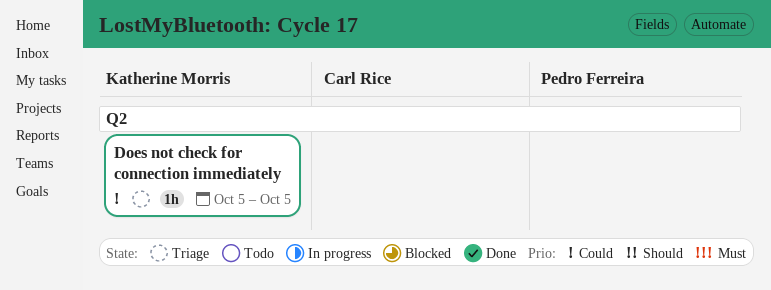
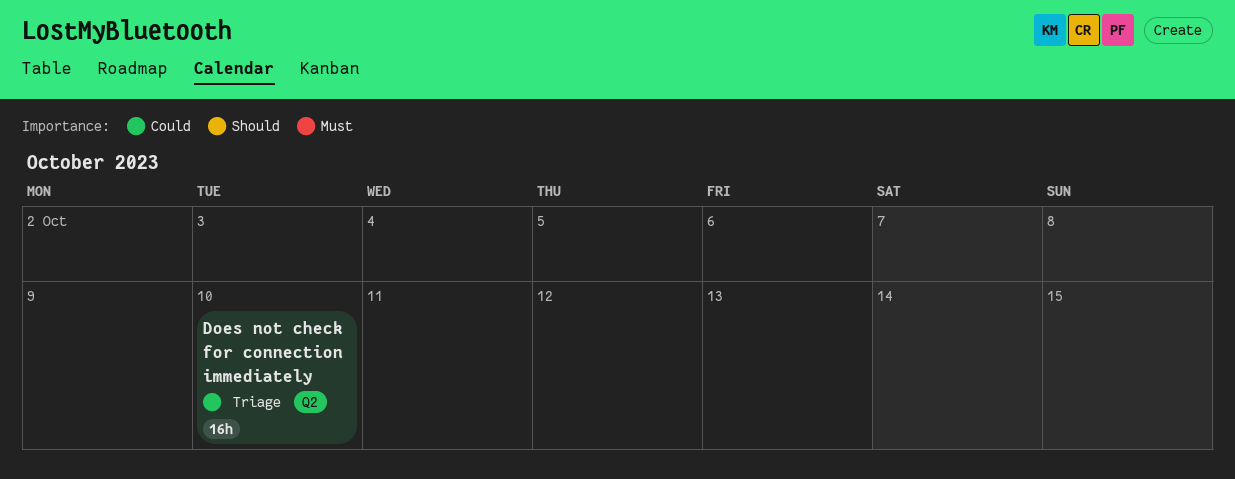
Does not check for connection immediately, estimate: 1h -> 16h
Does not check for connection immediately, due: Oct 5 -> Oct 10

